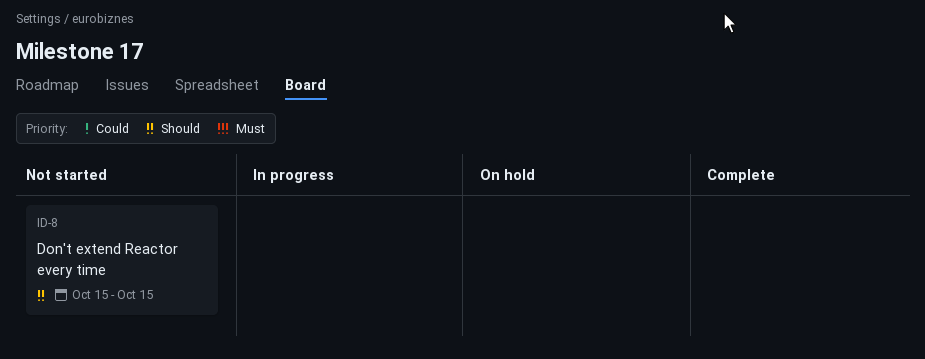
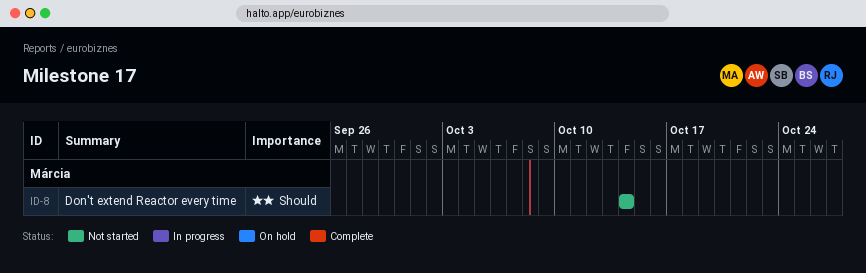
ID-8, start: Oct 15 -> Oct 14
ID-8, due: Oct 15 -> Oct 14

